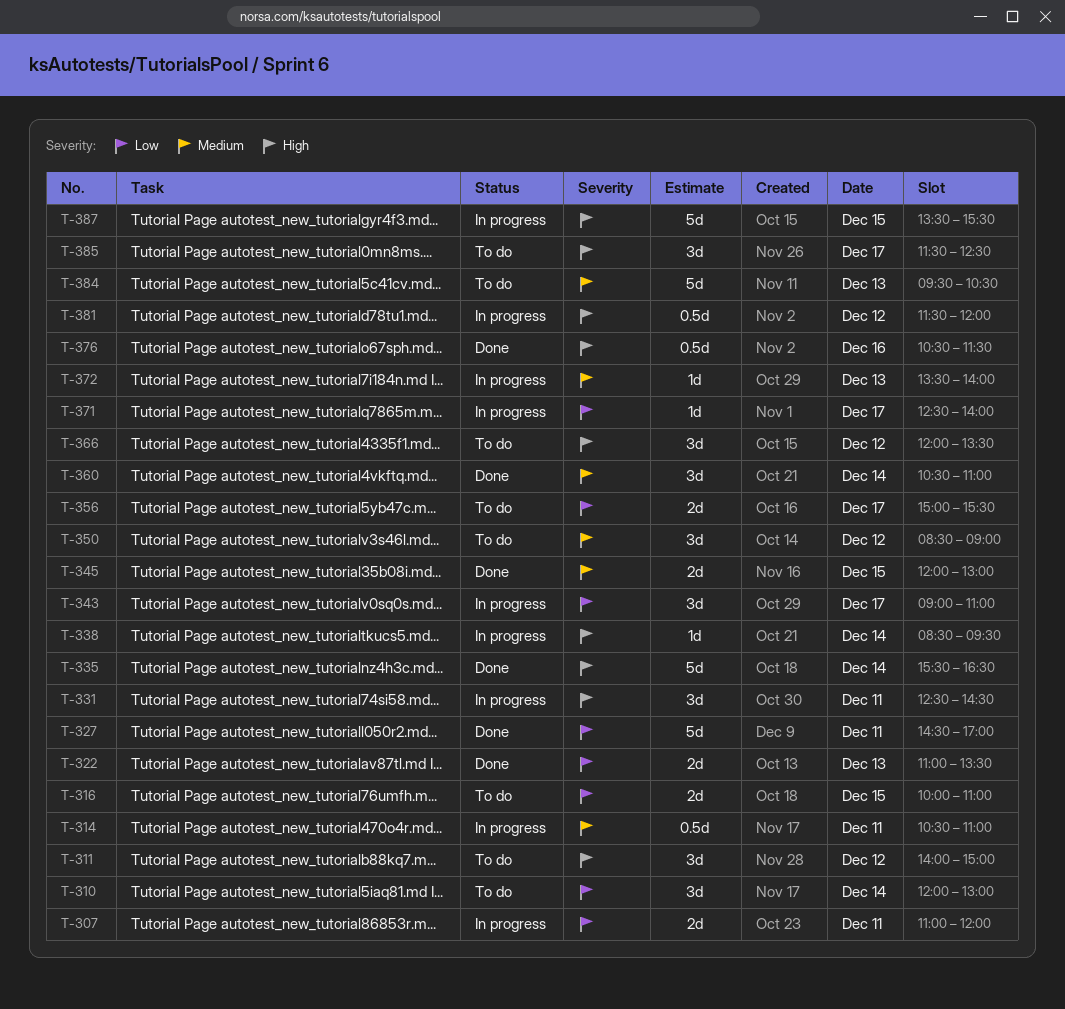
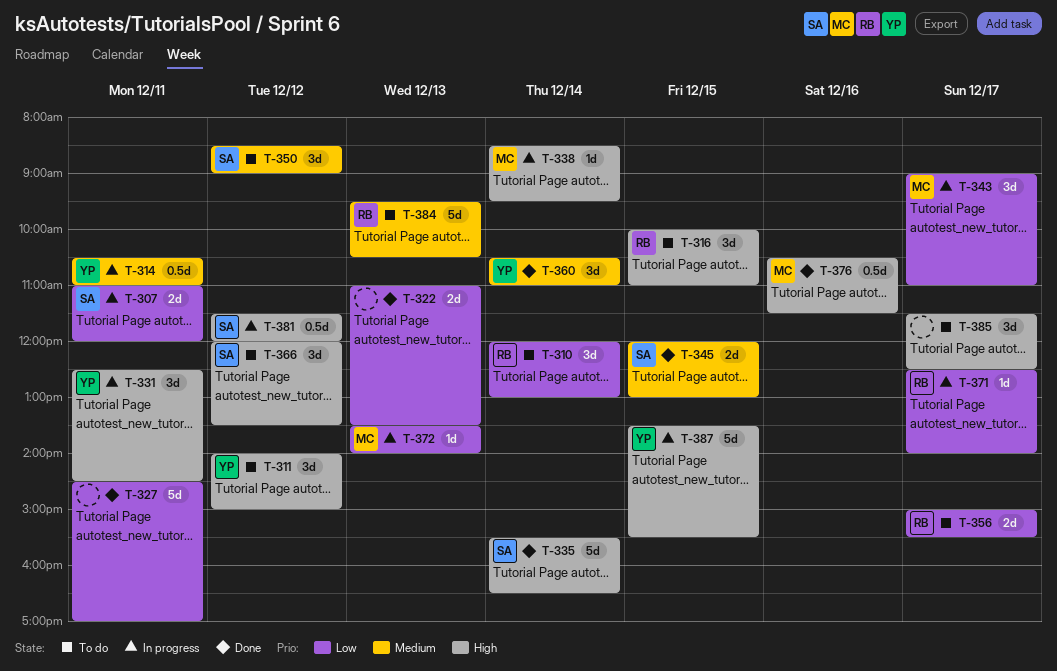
T-316, priority: Low -> High
T-316, estimate: 2d -> 3d
T-372, priority: Medium -> Low

